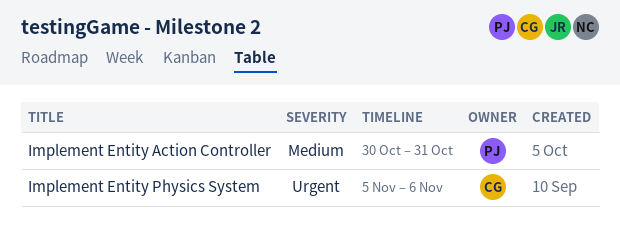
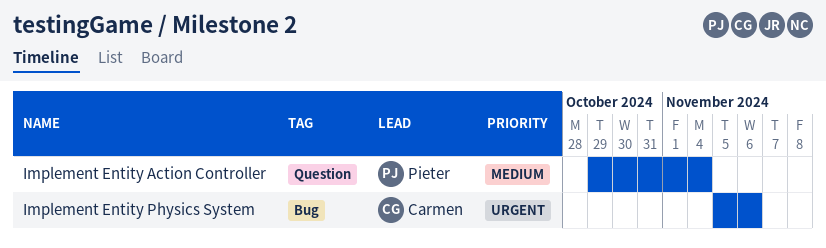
Implement Entity Action Controller, start: Oct 30 -> Oct 29
Implement Entity Action Controller, due: Oct 31 -> Nov 4

